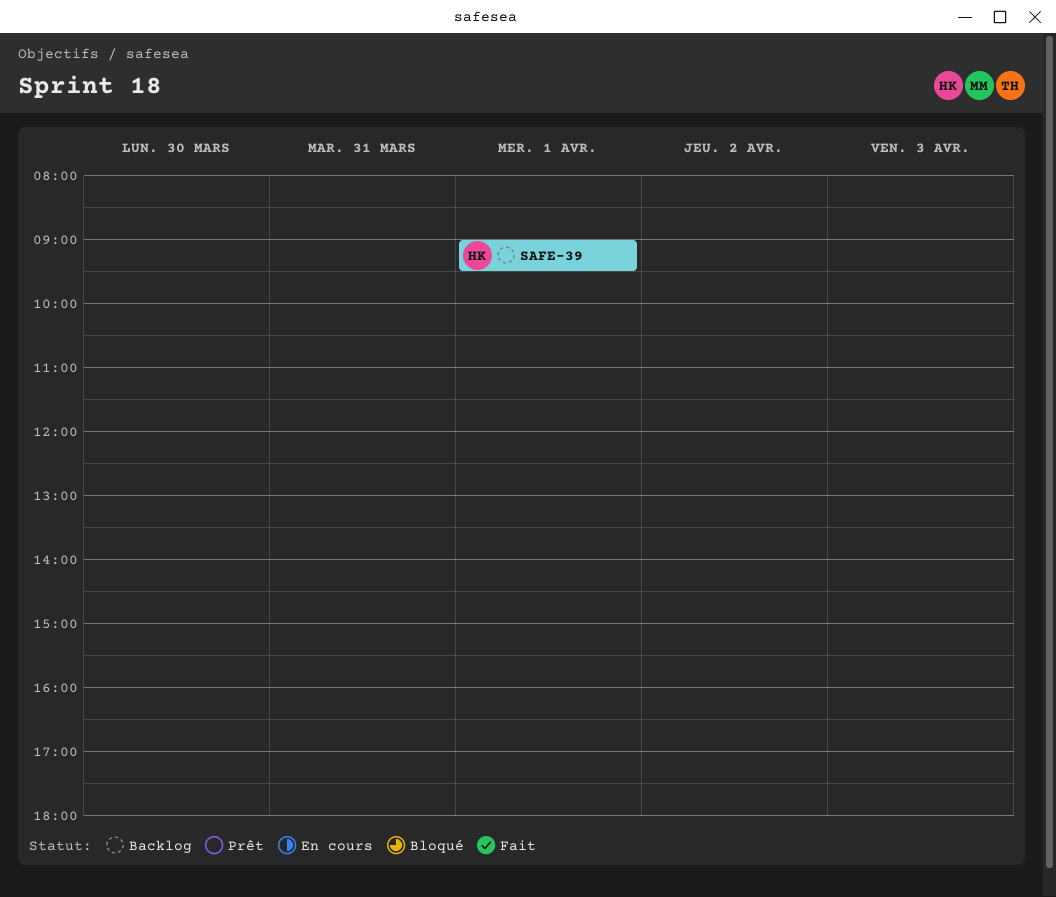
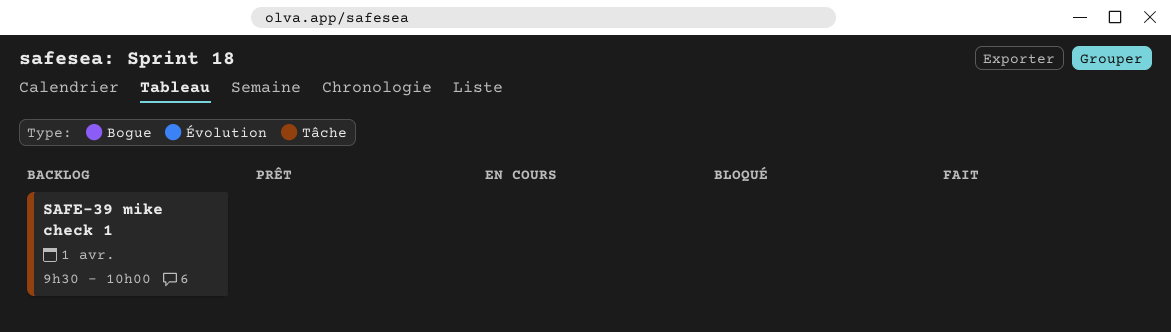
SAFE-39, begins: 09:00 -> 09:30
SAFE-39, ends: 09:30 -> 10:00

